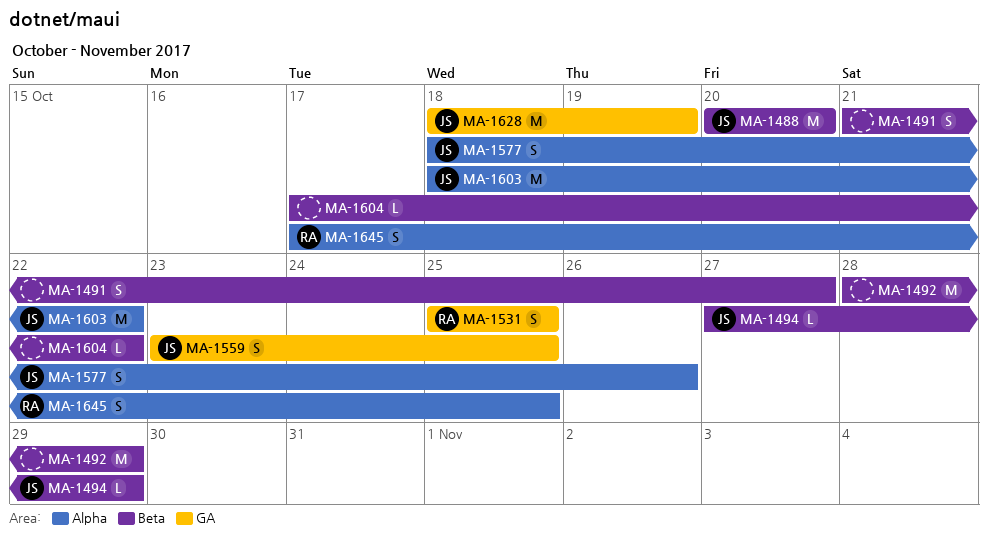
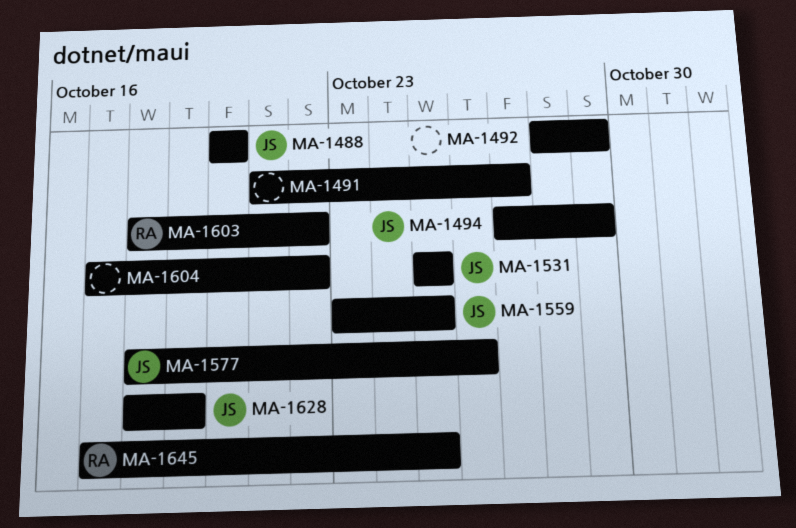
MA-1531, owner: RA -> JS
MA-1603, owner: JS -> RA

